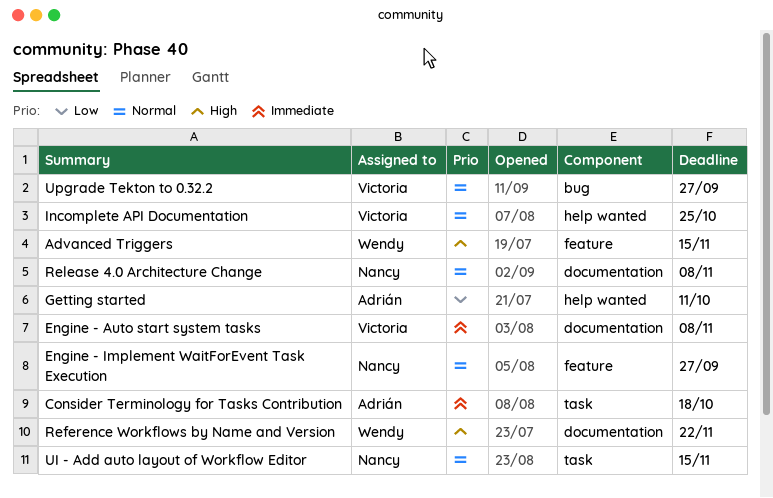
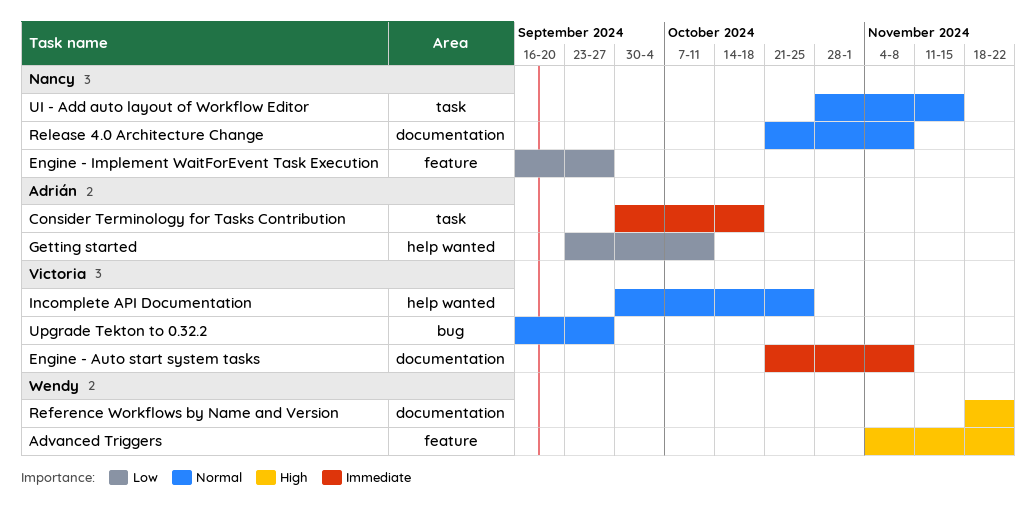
Advanced Triggers, due: Nov 15 -> Nov 22
Engine - Implement WaitForEvent Task Execution, priority: Normal -> Low

